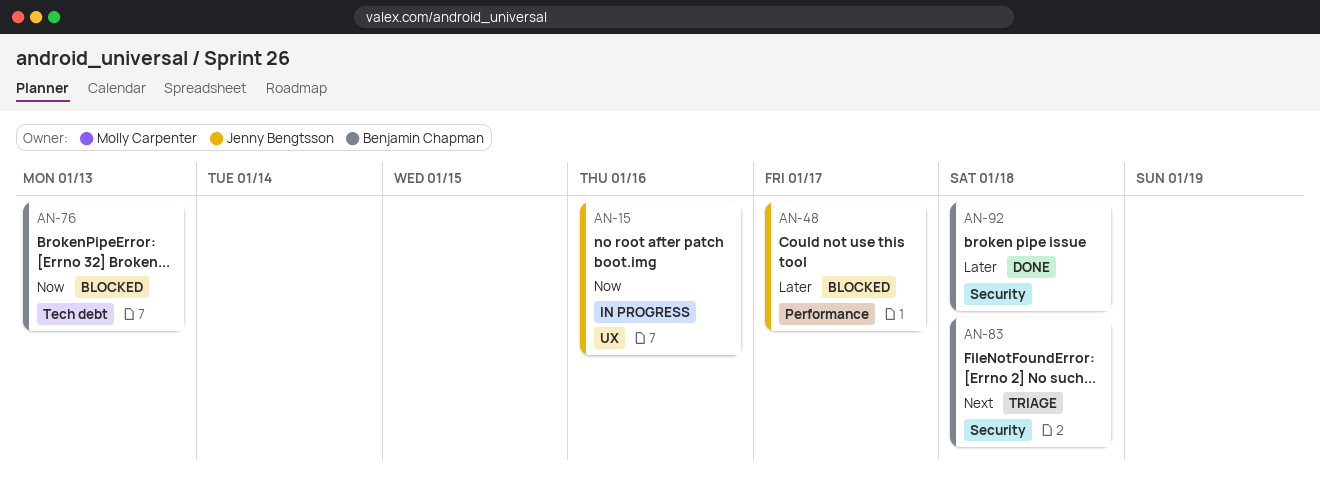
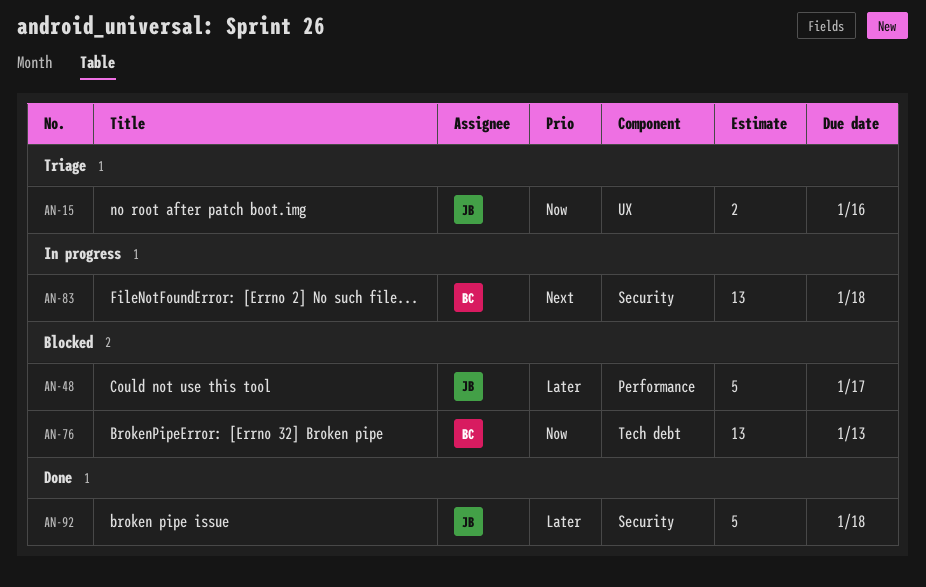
AN-15, status: In progress -> Triage
AN-83, status: Triage -> In progress
AN-92, owner: Benjamin Chapman -> Jenny Bengtsson

